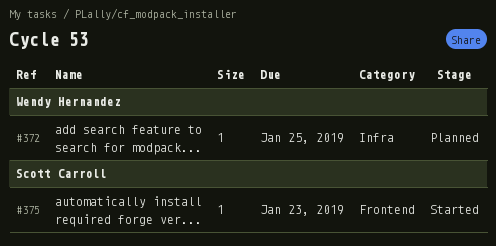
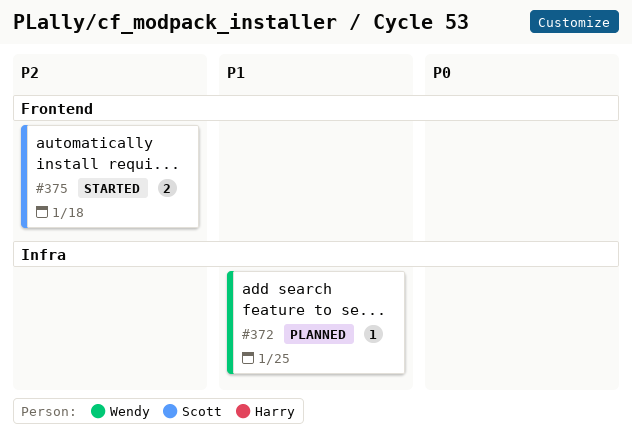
#375, estimate: 1 -> 2
#375, due: Jan 23 -> Jan 18

